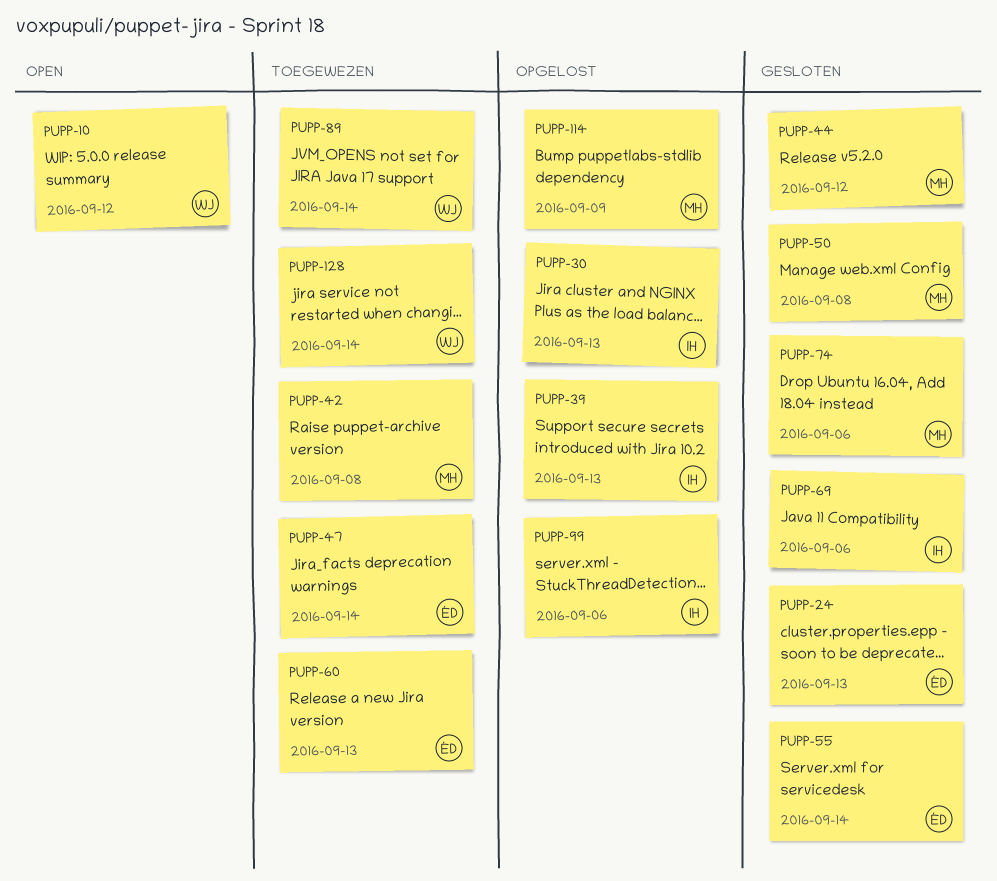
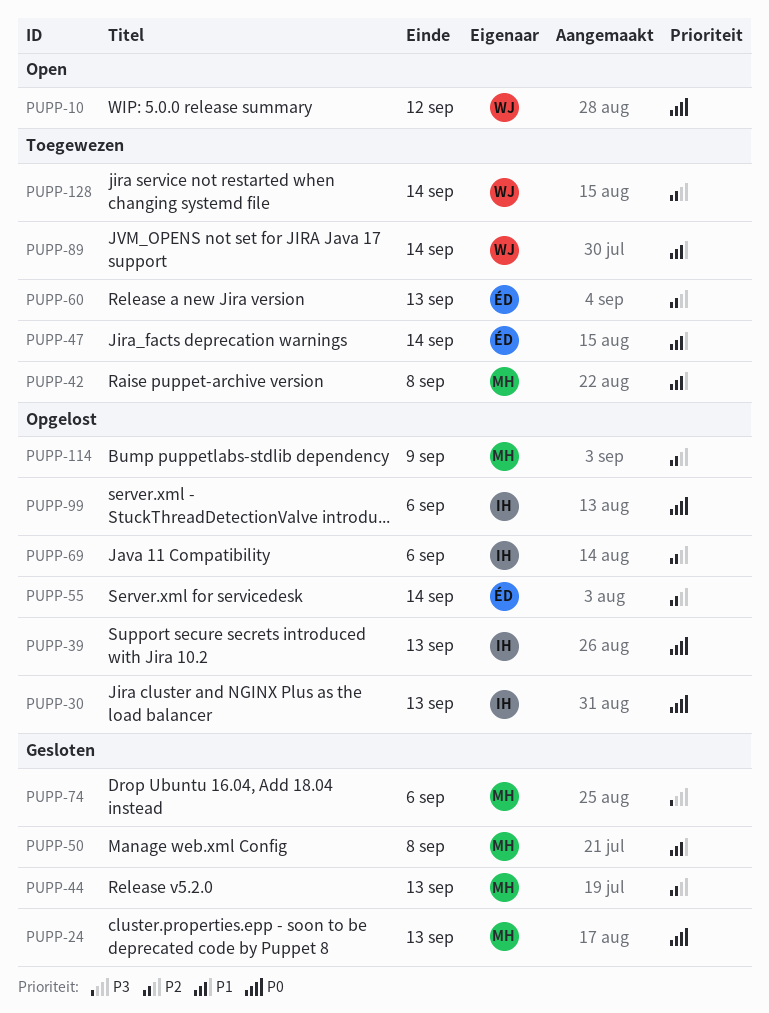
PUPP-24, owner: ÉD -> MH
PUPP-44, due: Sep 12 -> Sep 13
PUPP-55, status: Gesloten -> Opgelost
PUPP-69, status: Gesloten -> Opgelost

